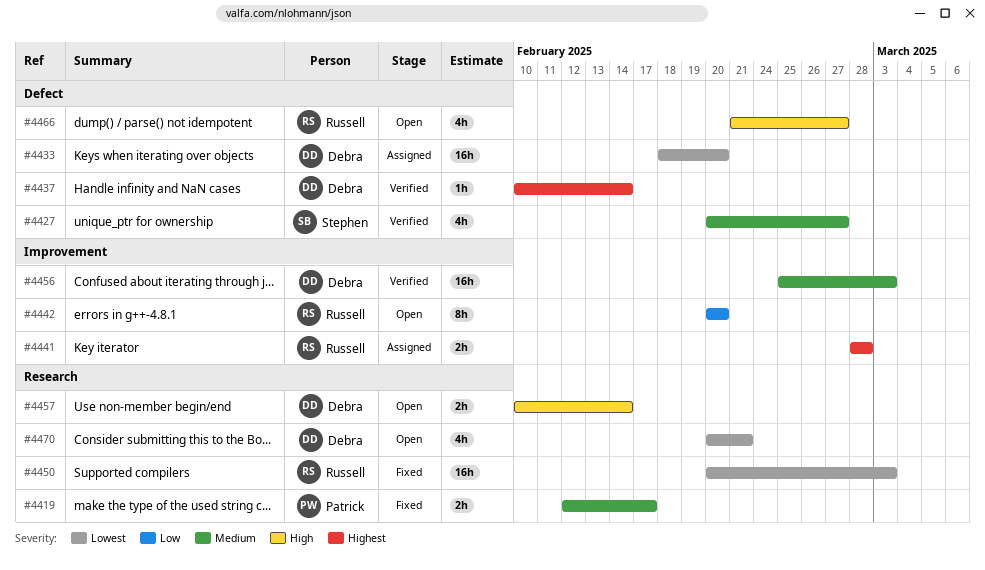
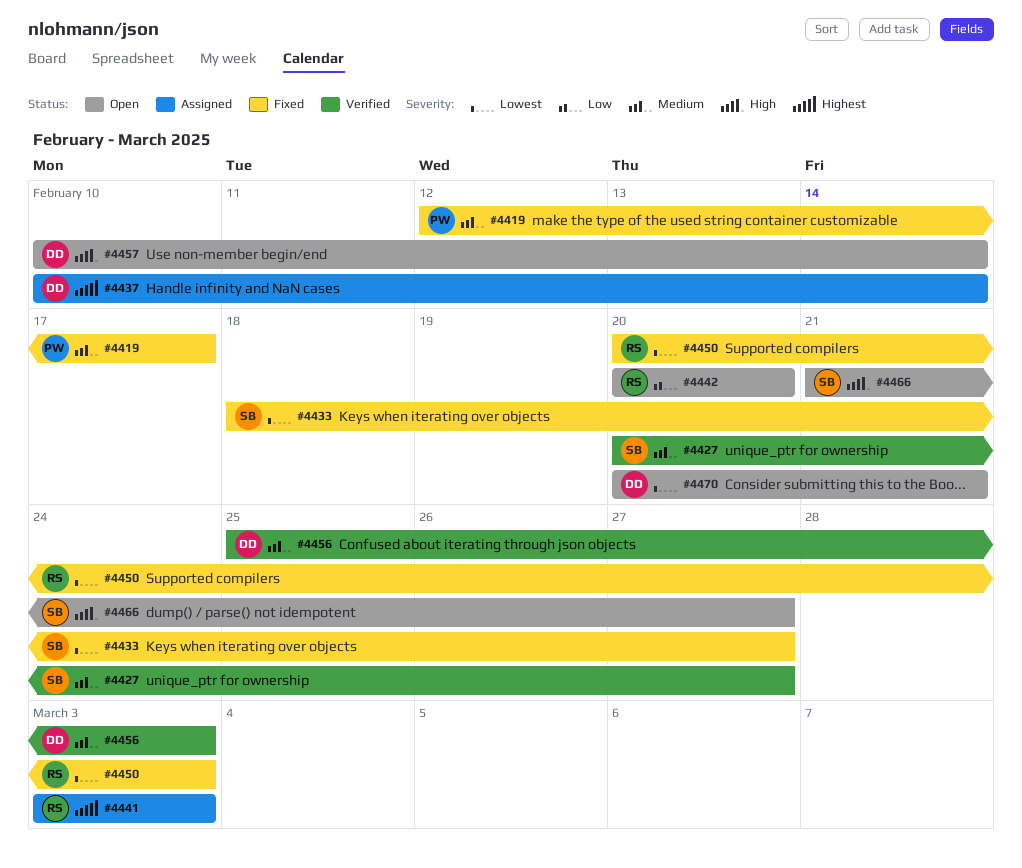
#4433, status: Assigned -> Fixed
#4433, owner: Debra -> Stephen
#4433, due: Feb 20 -> Feb 27
#4437, status: Verified -> Assigned
#4441, start: Feb 28 -> Mar 3
#4441, due: Feb 28 -> Mar 3
#4466, owner: Russell -> Stephen

